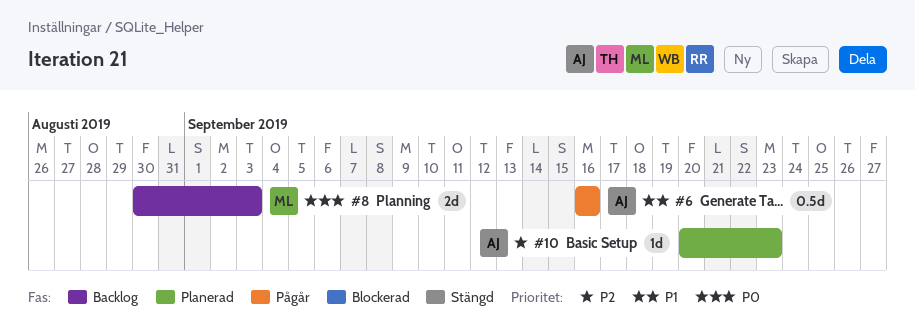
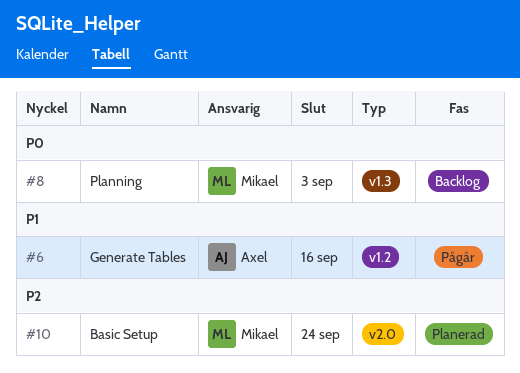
#10, owner: Axel -> Mikael
#10, due: Sep 23 -> Sep 24

